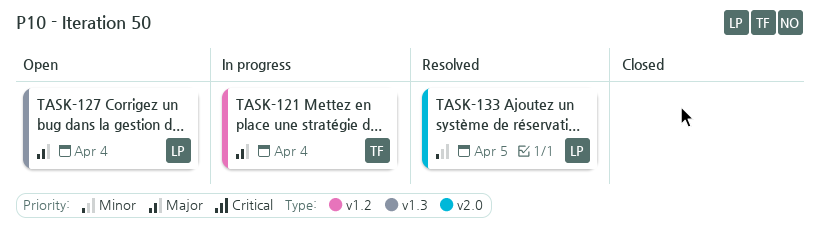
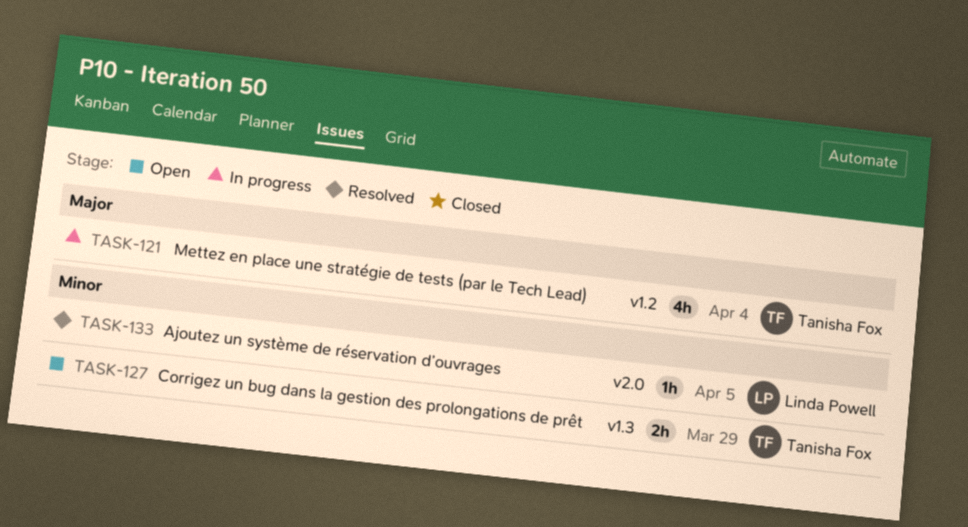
TASK-127, owner: Linda Powell -> Tanisha Fox
TASK-127, priority: Major -> Minor
TASK-127, due: Apr 4 -> Mar 29

